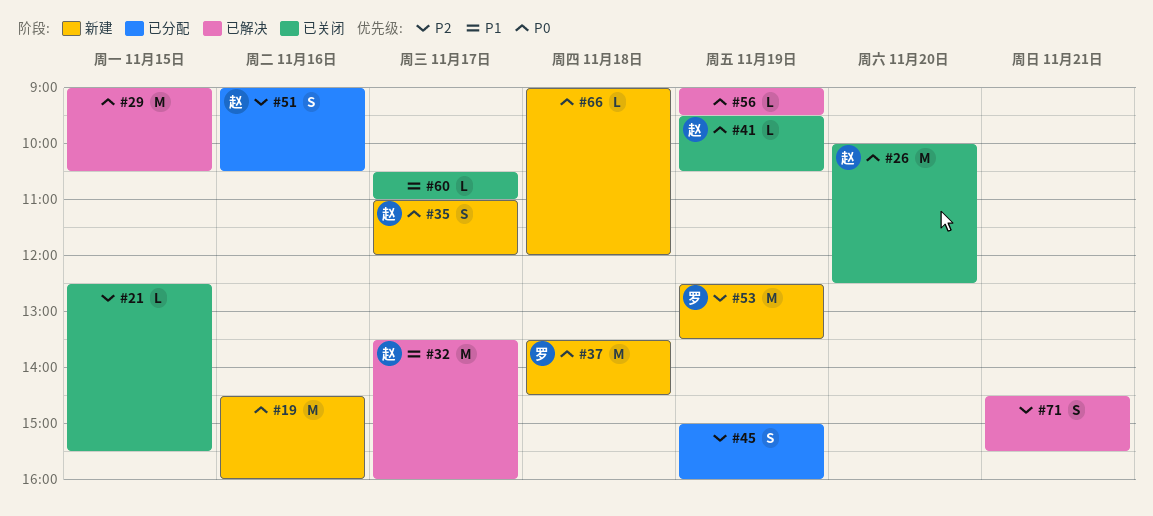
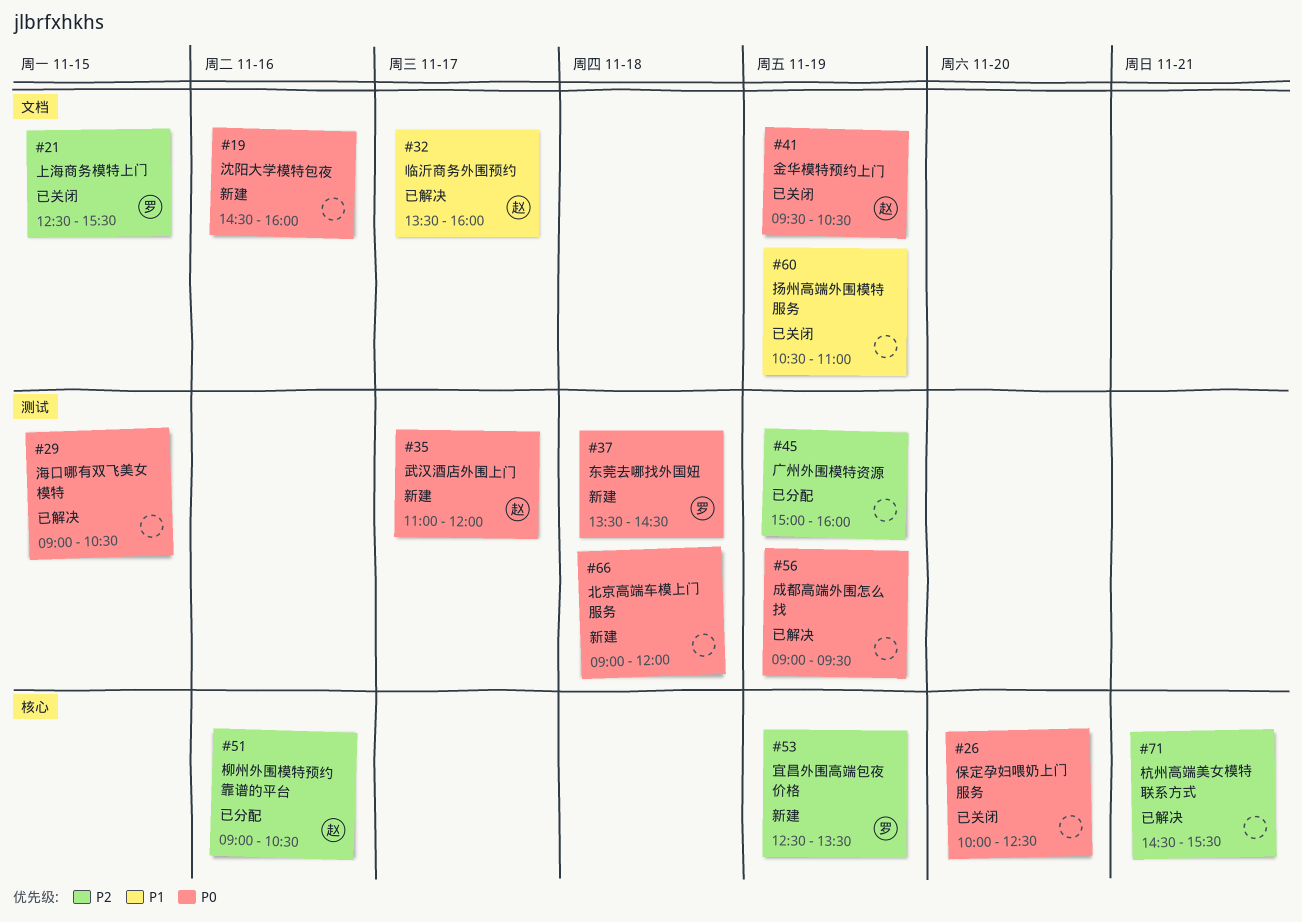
#21, owner: none -> 罗
#26, owner: 赵 -> none
#60, day: Nov 17 -> Nov 19

